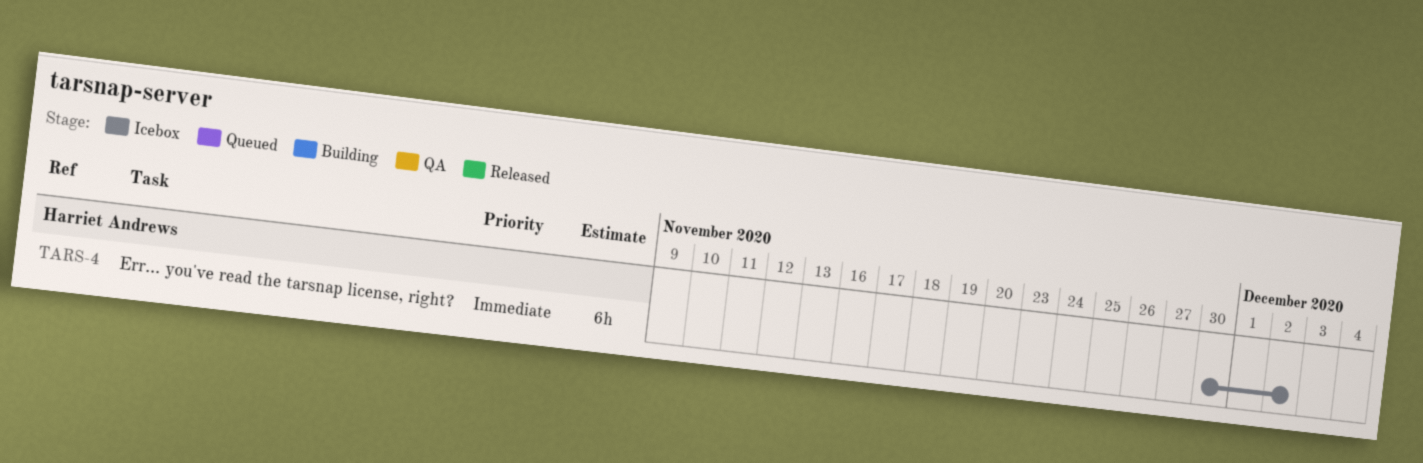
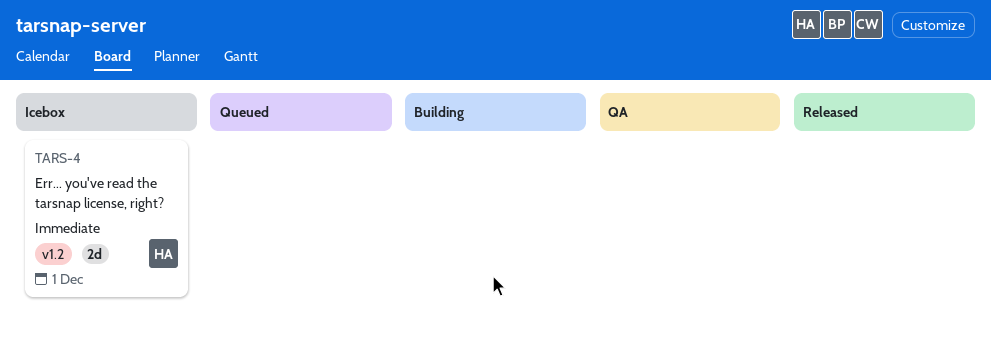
TARS-4, estimate: 6h -> 2d
TARS-4, due: Dec 2 -> Dec 1

